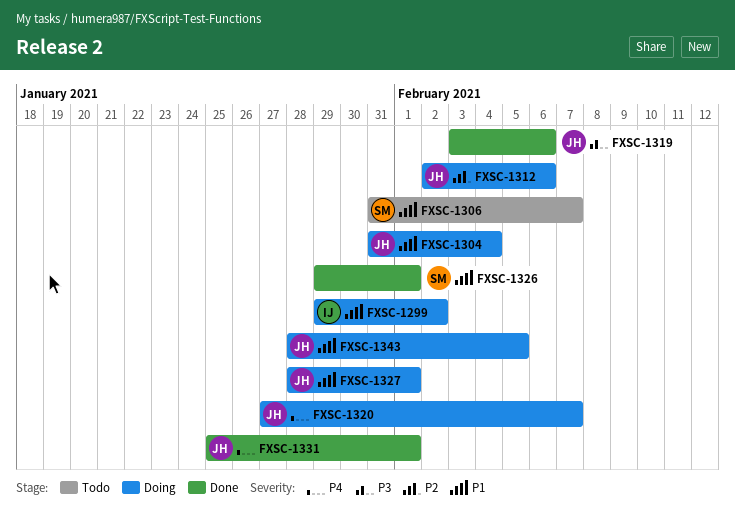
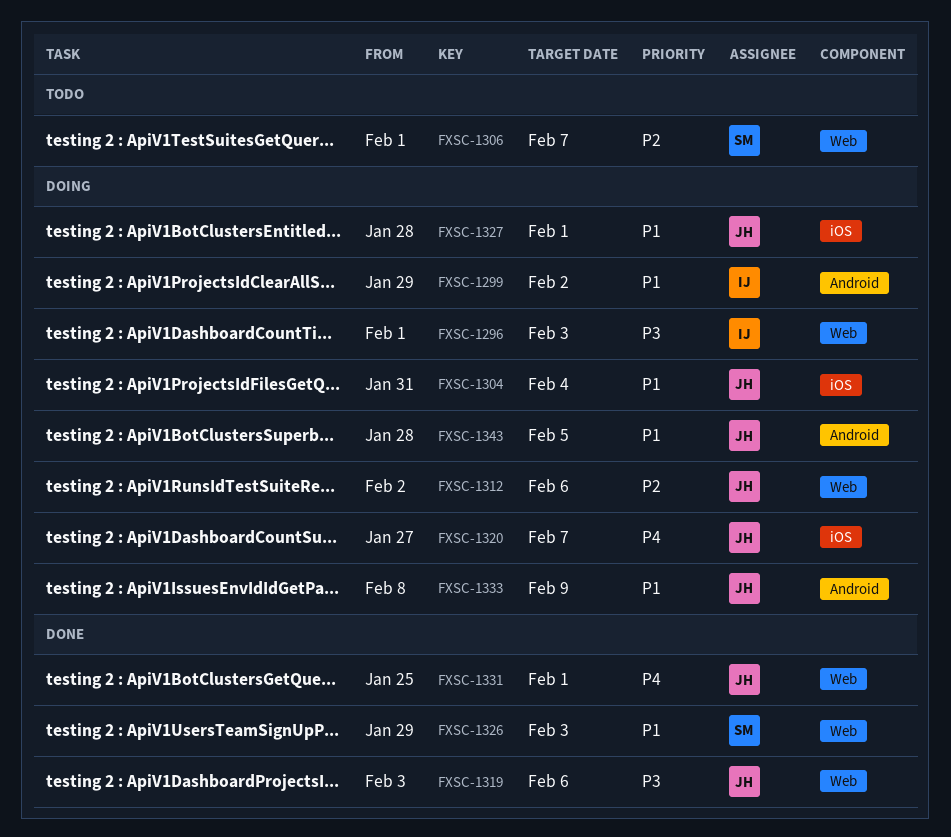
FXSC-1296: none -> present
FXSC-1306, priority: P1 -> P2
FXSC-1306, start: Jan 31 -> Feb 1
FXSC-1326, due: Feb 1 -> Feb 3
FXSC-1333: none -> present

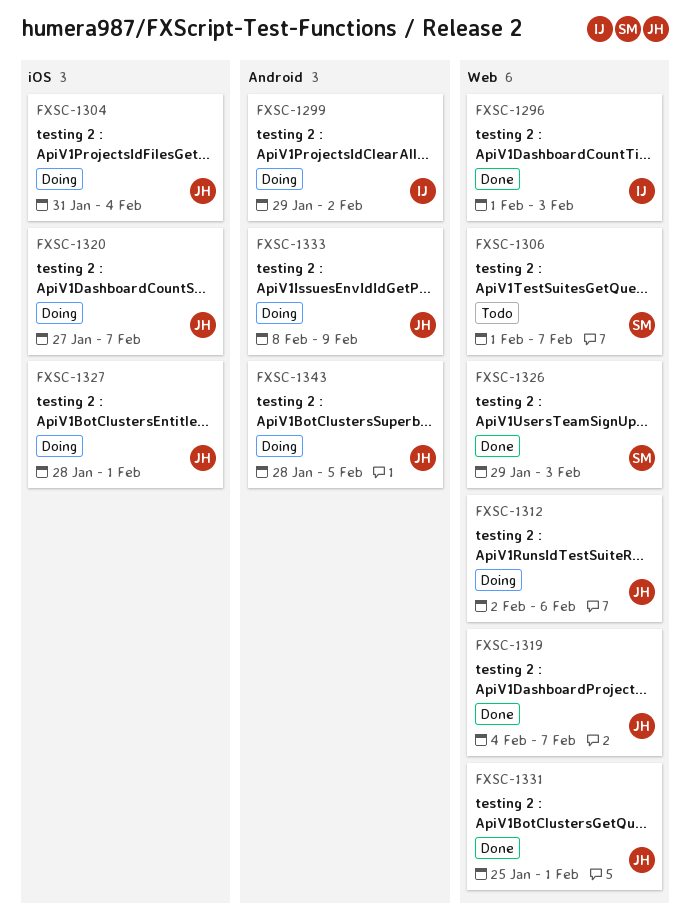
FXSC-1296, status: Doing -> Done
FXSC-1319, start: Feb 3 -> Feb 4
FXSC-1319, due: Feb 6 -> Feb 7

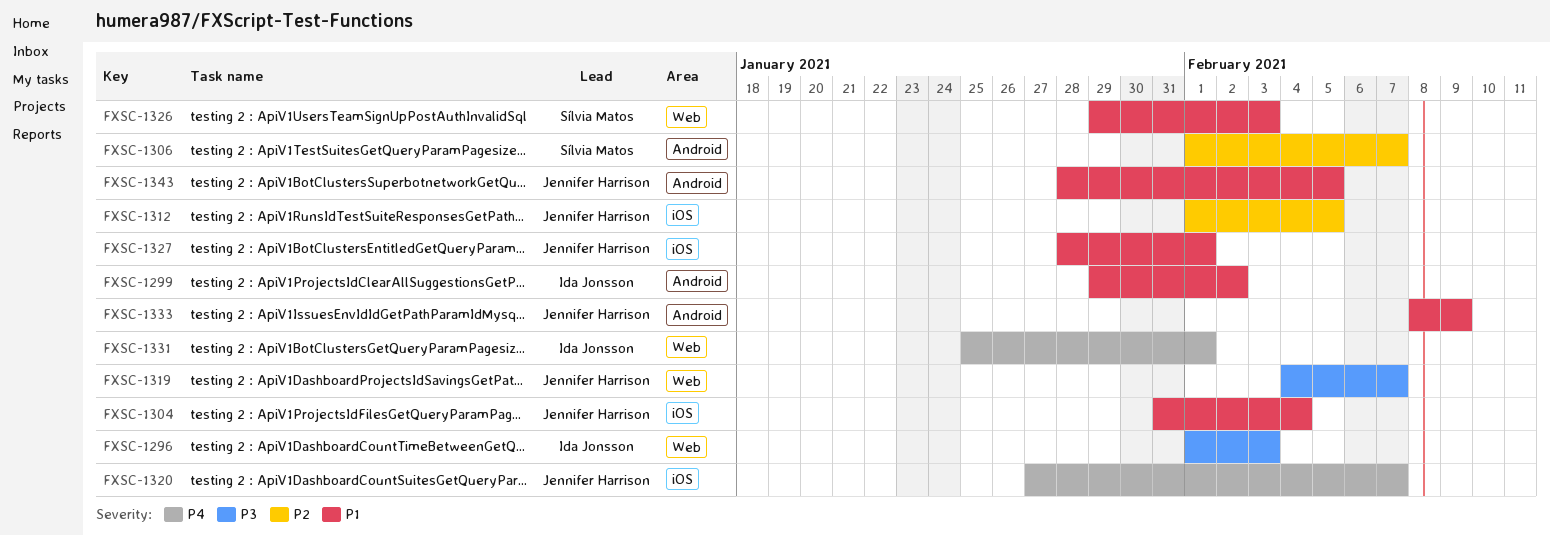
FXSC-1306, label: Web -> Android
FXSC-1312, label: Web -> iOS
FXSC-1312, start: Feb 2 -> Feb 1
FXSC-1312, due: Feb 6 -> Feb 5
FXSC-1331, owner: Jennifer Harrison -> Ida Jonsson

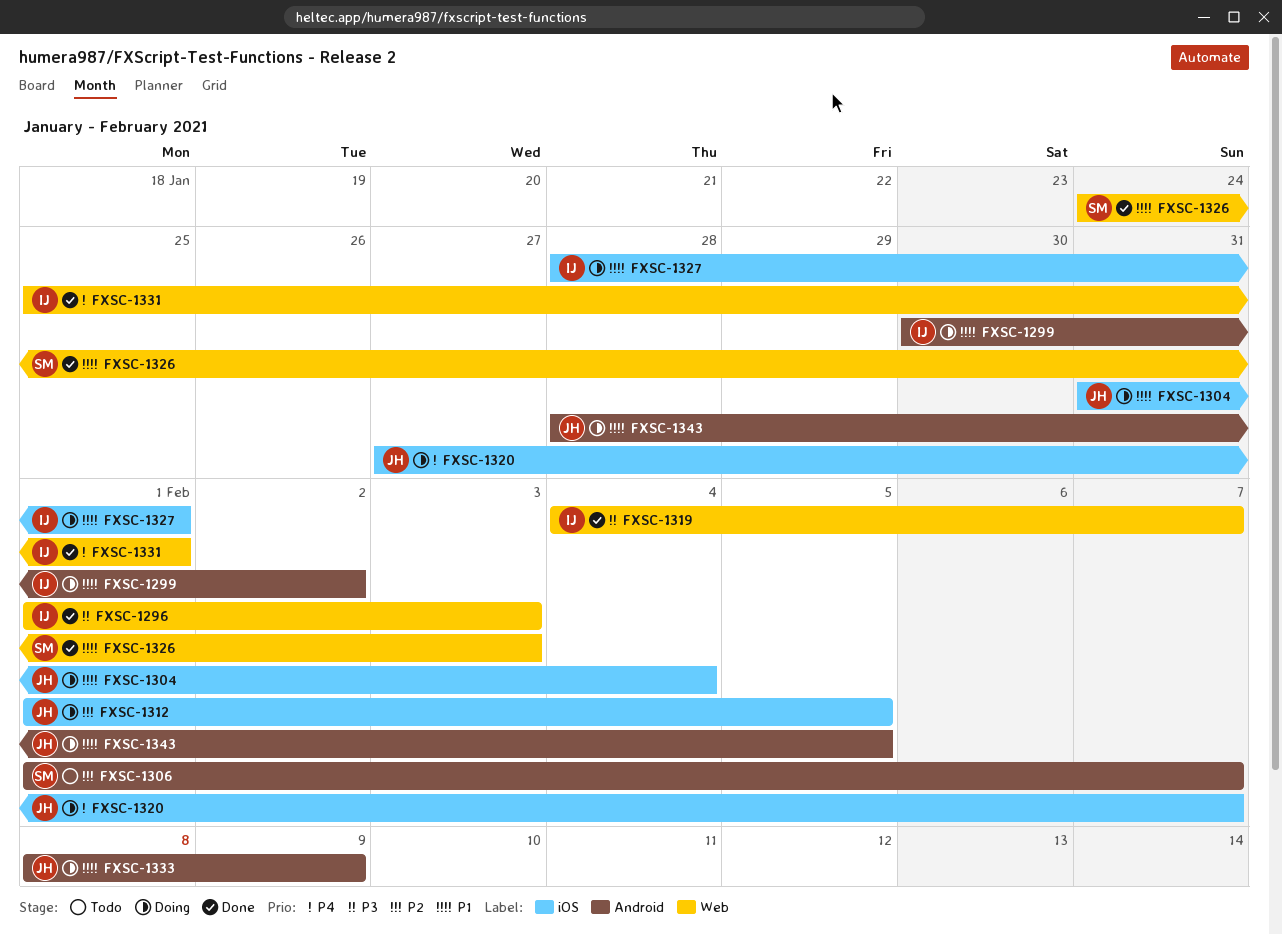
FXSC-1299, start: Jan 29 -> Jan 30
FXSC-1319, owner: Jennifer Harrison -> Ida Jonsson
FXSC-1326, start: Jan 29 -> Jan 24
FXSC-1327, owner: Jennifer Harrison -> Ida Jonsson

